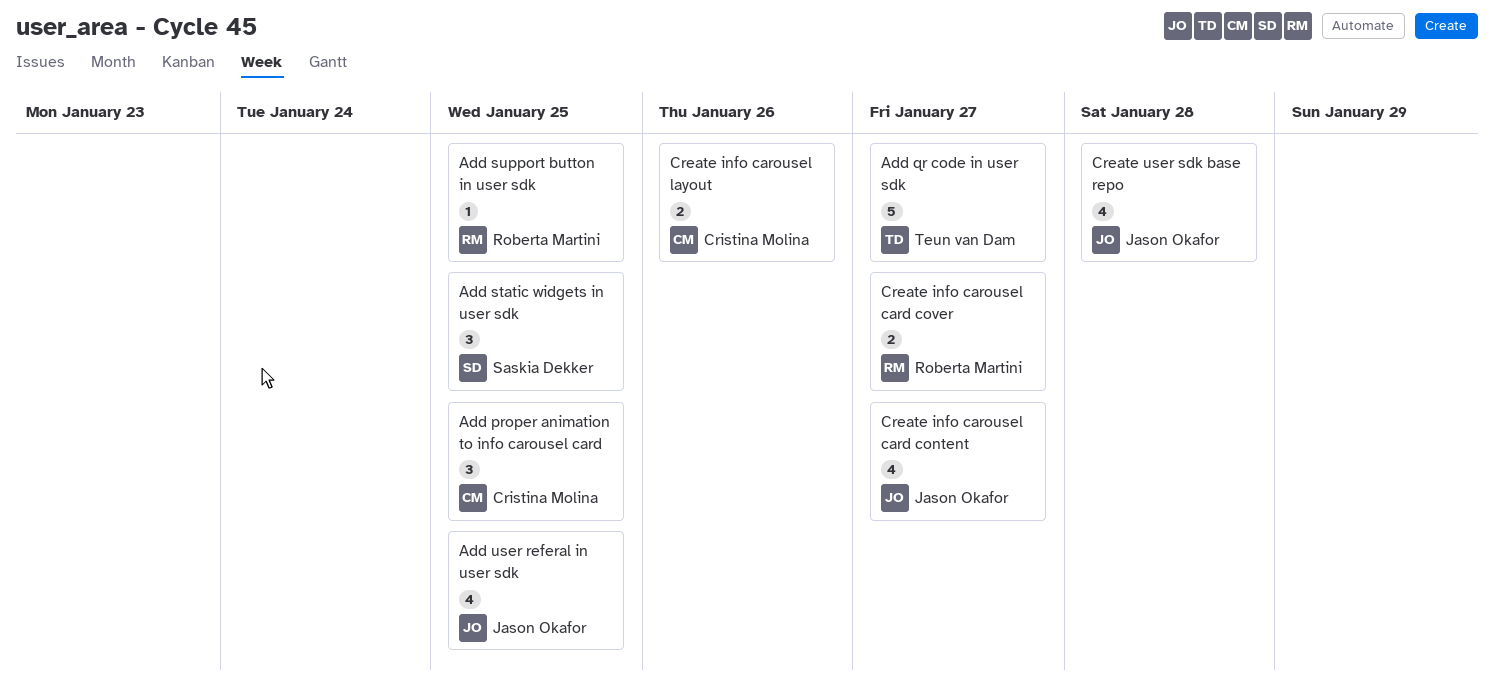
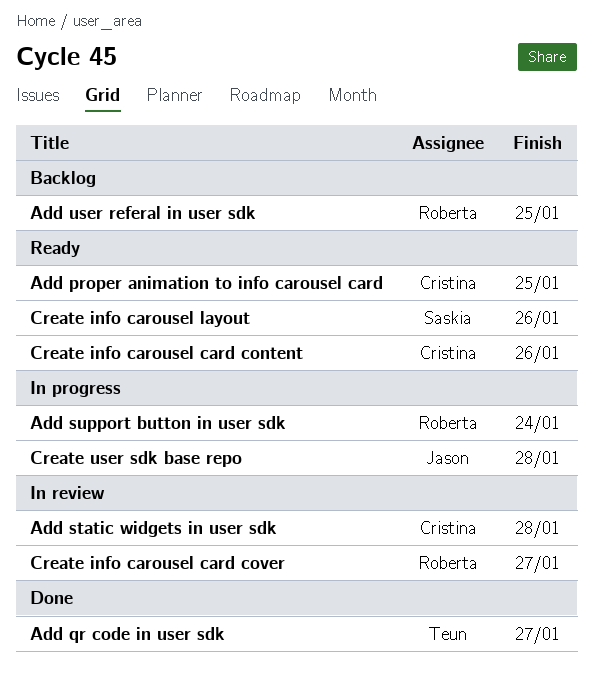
Add static widgets in user sdk, owner: Saskia Dekker -> Cristina Molina
Add static widgets in user sdk, due: Jan 25 -> Jan 28
Add support button in user sdk, due: Jan 25 -> Jan 24
Add user referal in user sdk, owner: Jason Okafor -> Roberta Martini
Create info carousel card content, owner: Jason Okafor -> Cristina Molina
Create info carousel card content, due: Jan 27 -> Jan 26
Create info carousel layout, owner: Cristina Molina -> Saskia Dekker

